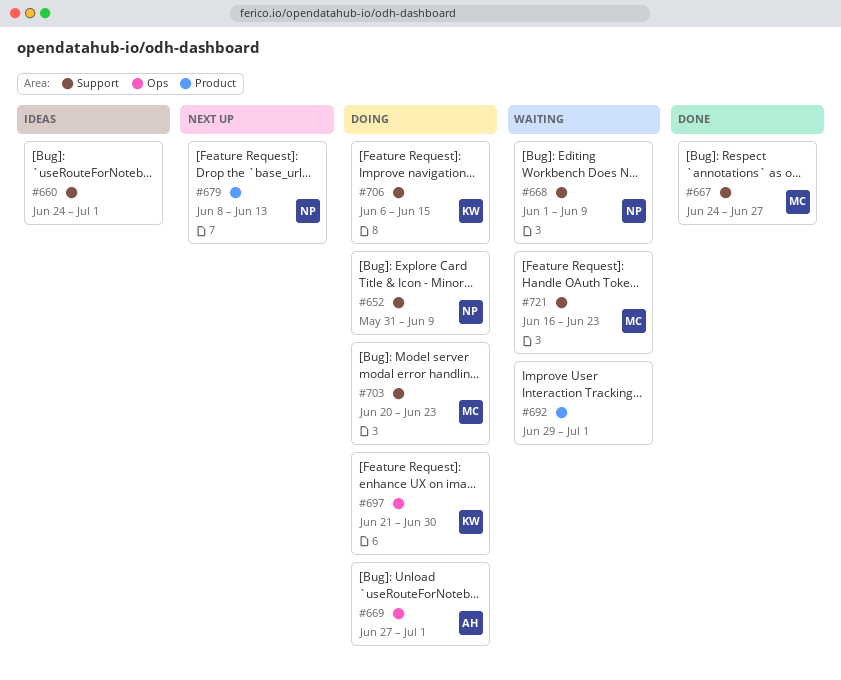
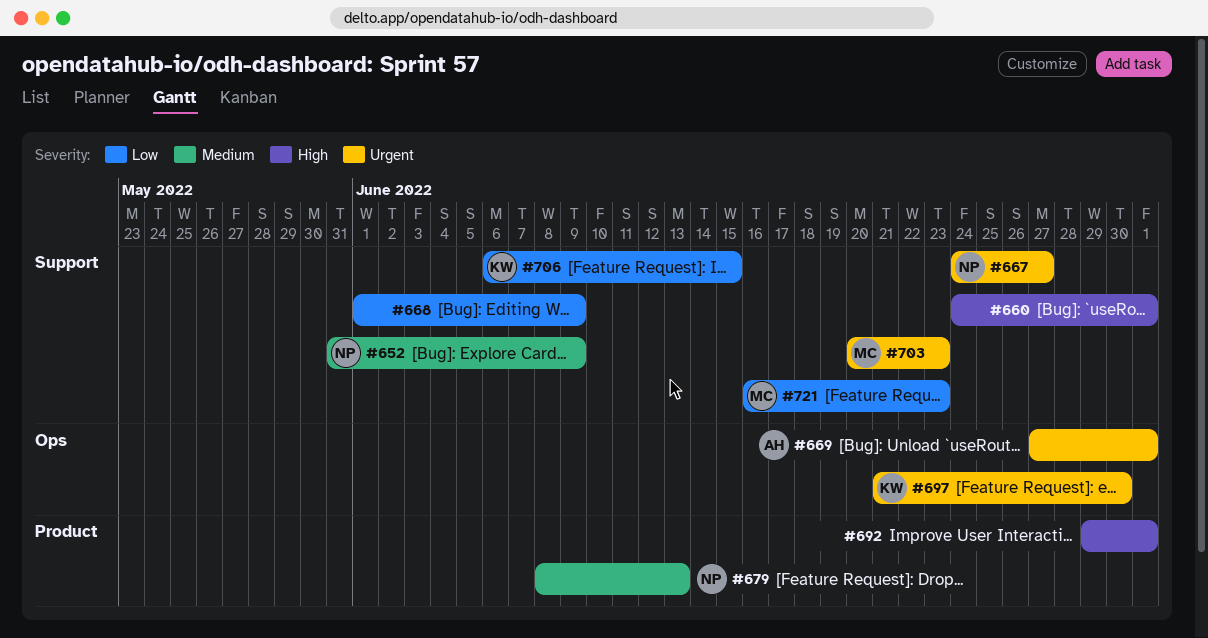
#667, owner: MC -> NP
#668, owner: NP -> none

